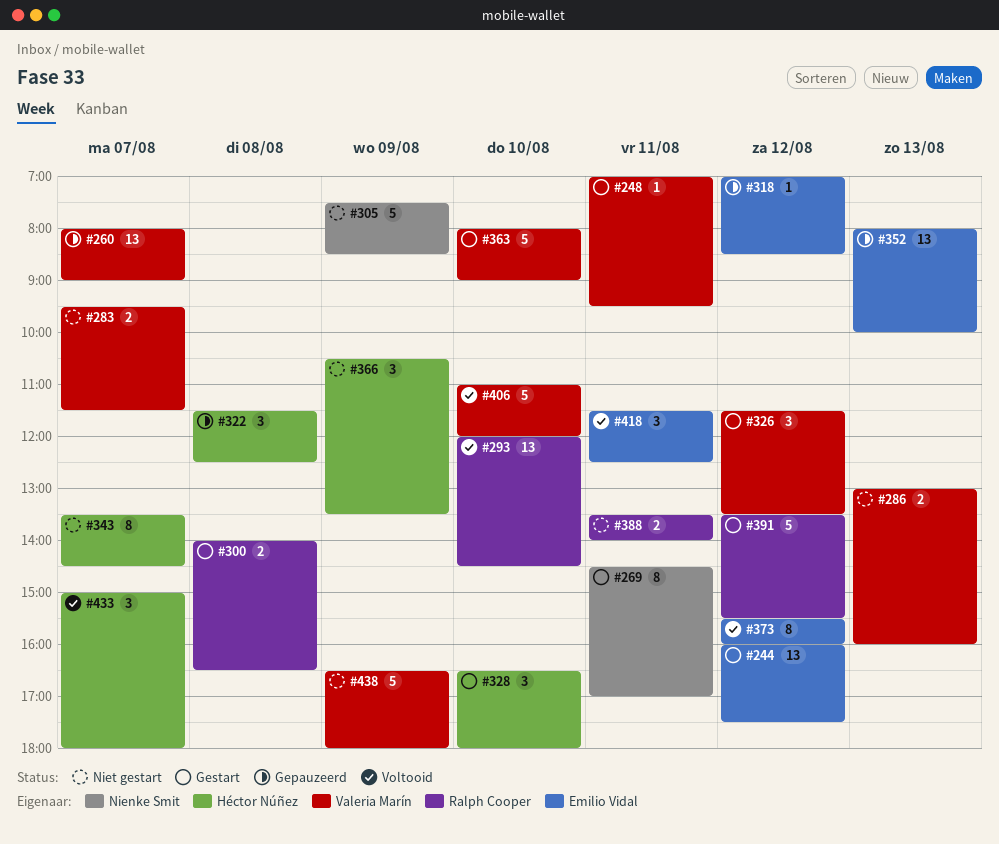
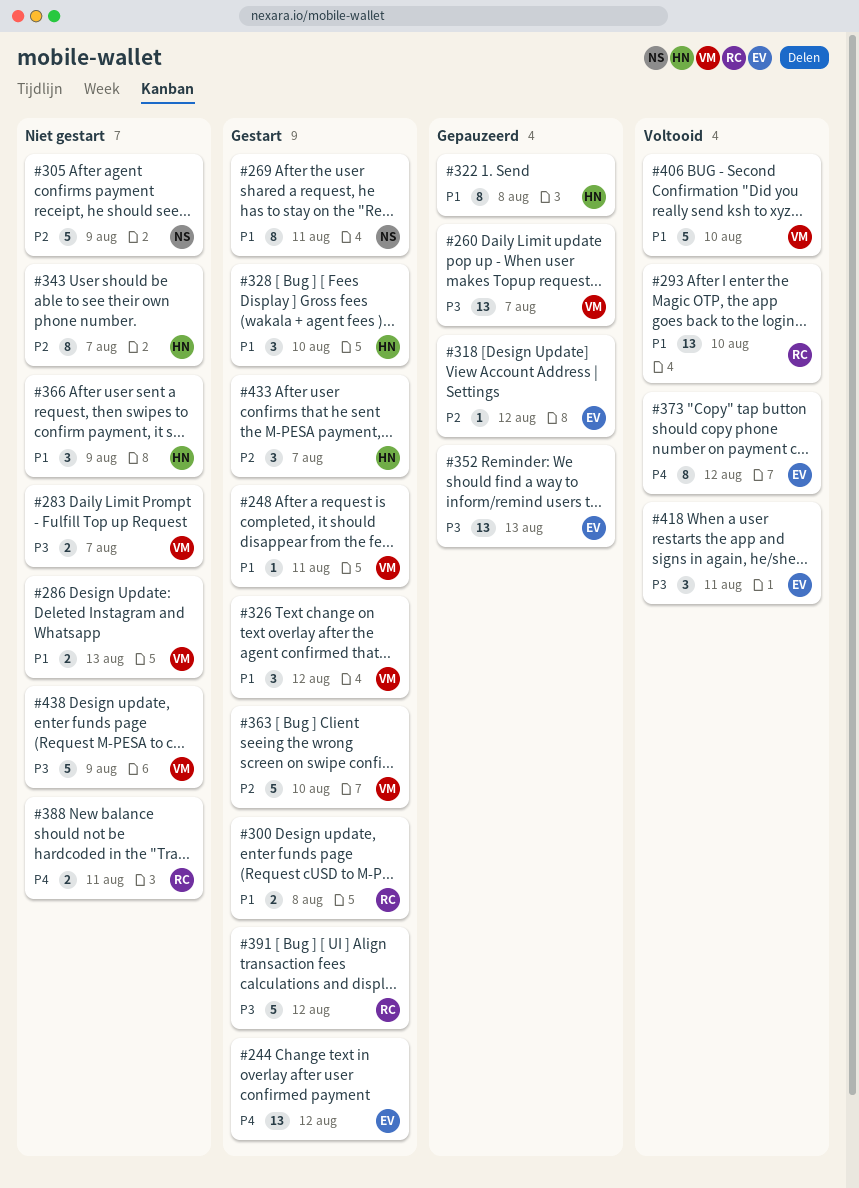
#322, estimate: 3 -> 8
#433, status: Voltooid -> Gestart

